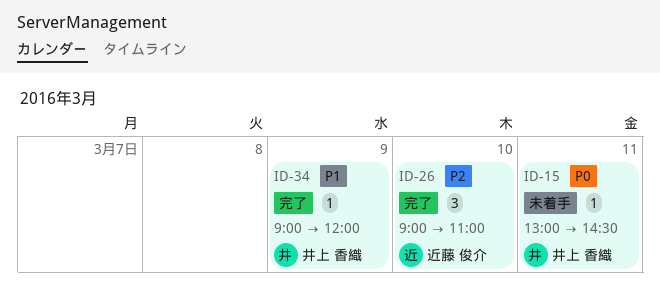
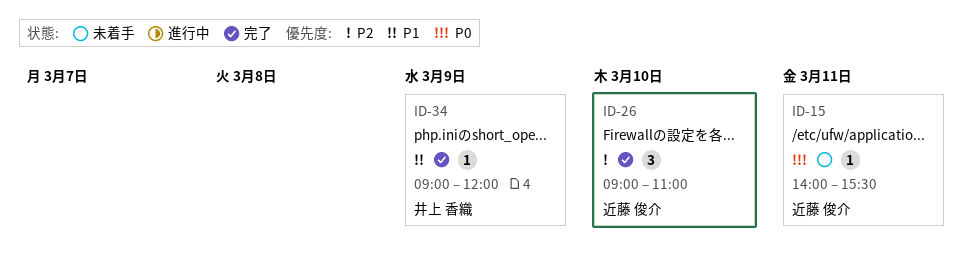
ID-15, owner: 井上 香織 -> 近藤 俊介
ID-15, begins: 13:00 -> 14:00
ID-15, ends: 14:30 -> 15:30

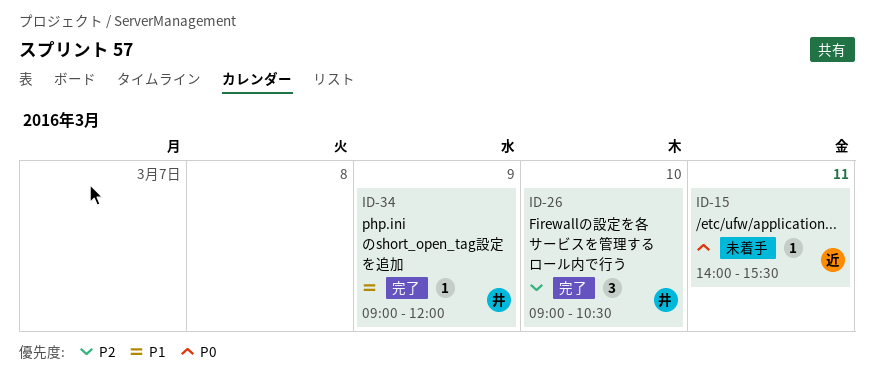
ID-26, owner: 近藤 俊介 -> 井上 香織
ID-26, ends: 11:00 -> 10:30

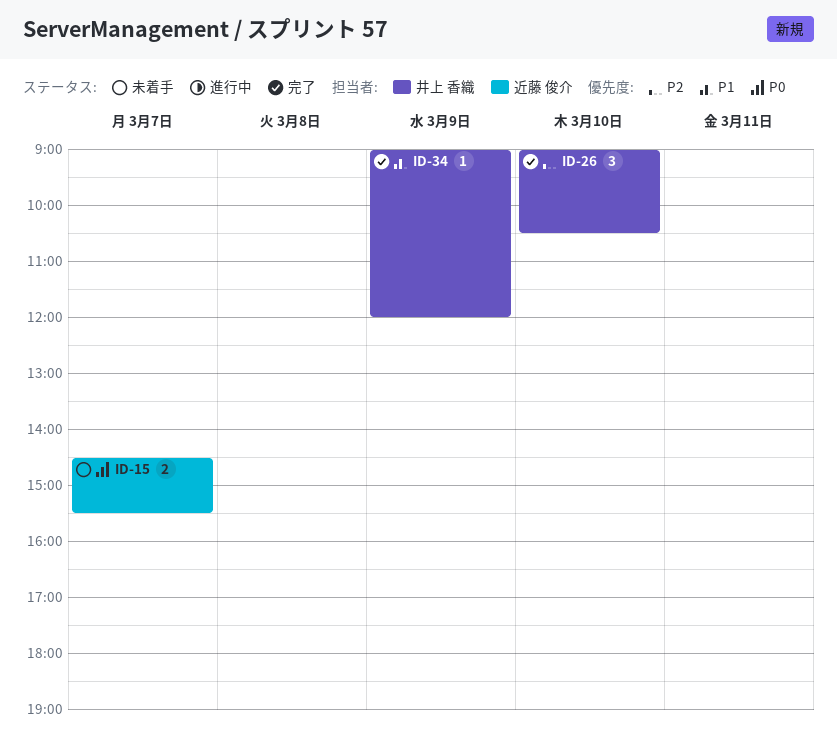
ID-15, estimate: 1 -> 2
ID-15, day: Mar 11 -> Mar 7
ID-15, begins: 14:00 -> 14:30

